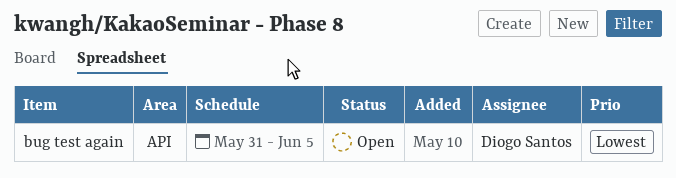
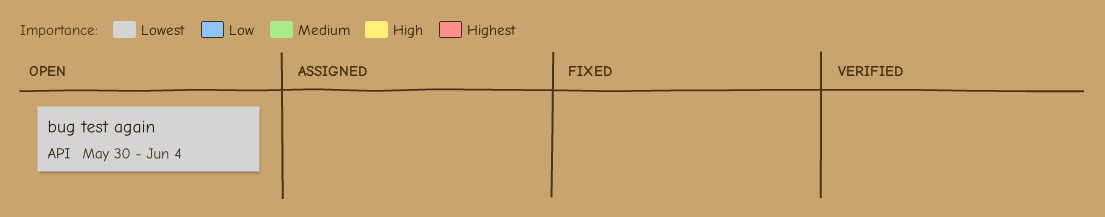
bug test again, start: May 31 -> May 30
bug test again, due: Jun 5 -> Jun 4

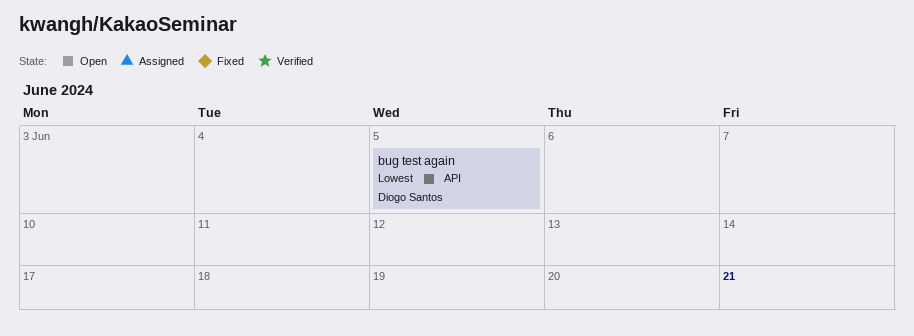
bug test again, due: Jun 4 -> Jun 5

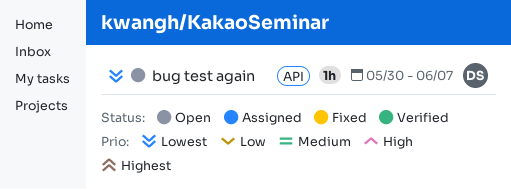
bug test again, due: Jun 5 -> Jun 7

